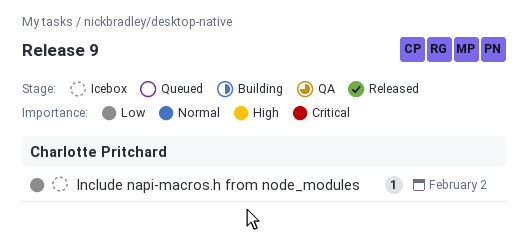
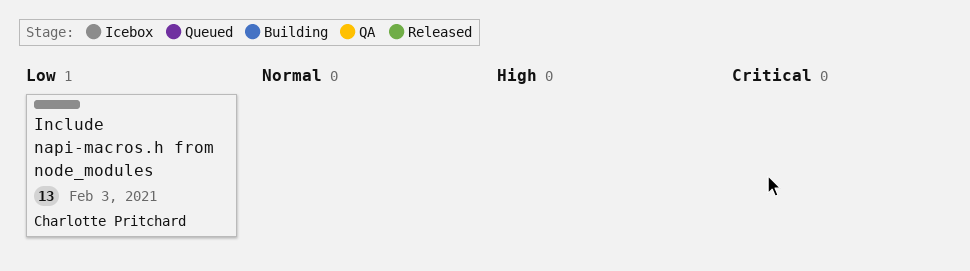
Include napi-macros.h from node_modules, estimate: 1 -> 13
Include napi-macros.h from node_modules, due: Feb 2 -> Feb 3

